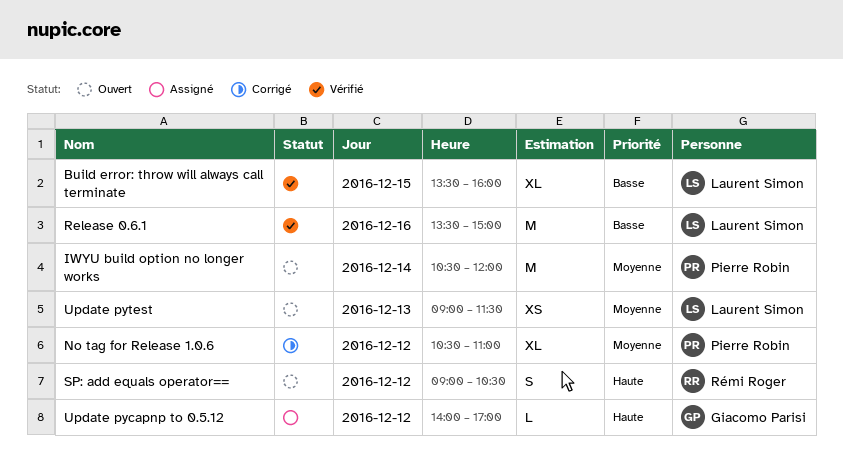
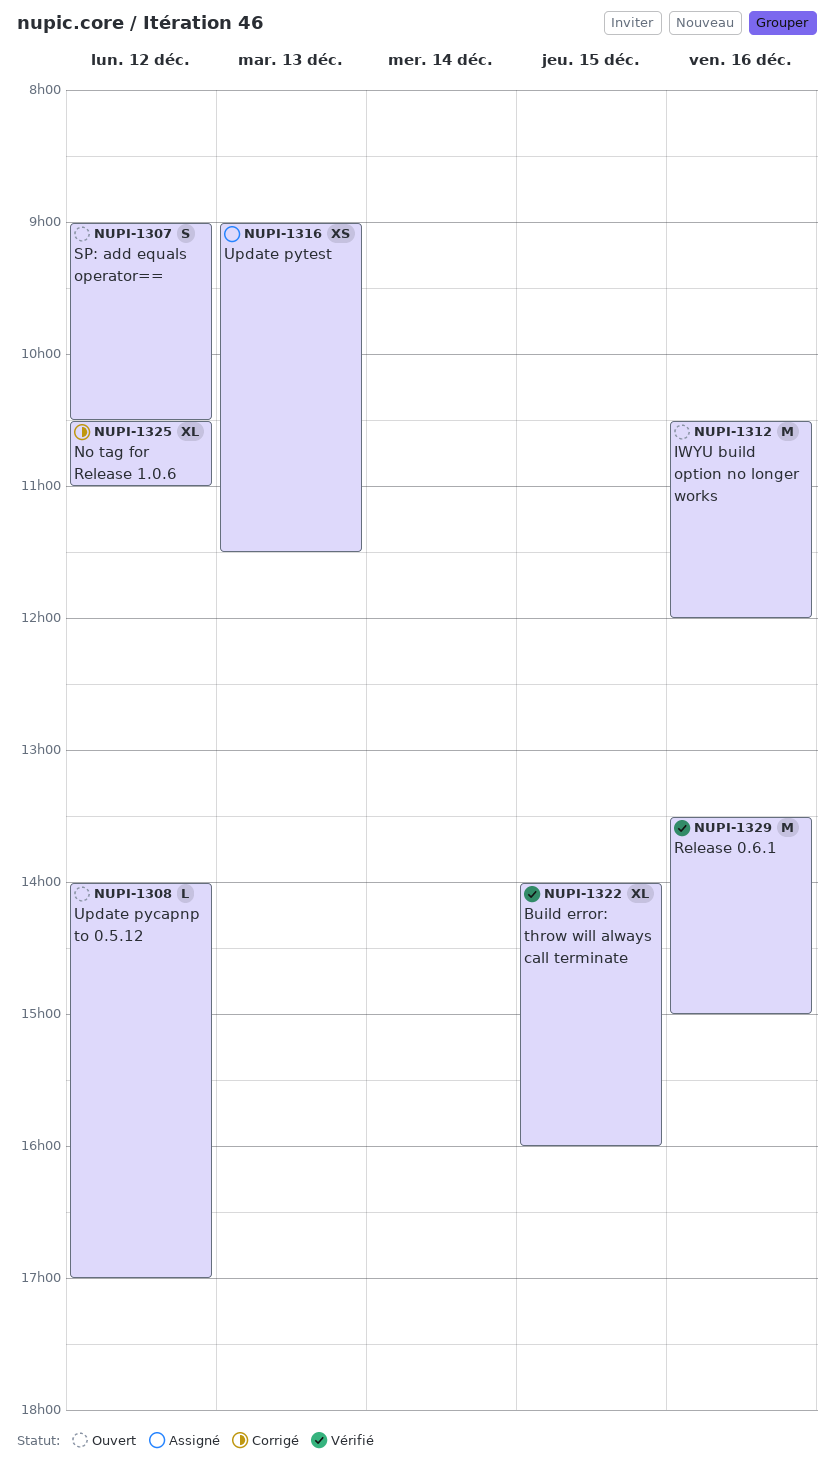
Build error: throw will always call terminate, begins: 13:30 -> 14:00
IWYU build option no longer works, day: Dec 14 -> Dec 16
Update pycapnp to 0.5.12, status: Assigné -> Ouvert
Update pytest, status: Ouvert -> Assigné

